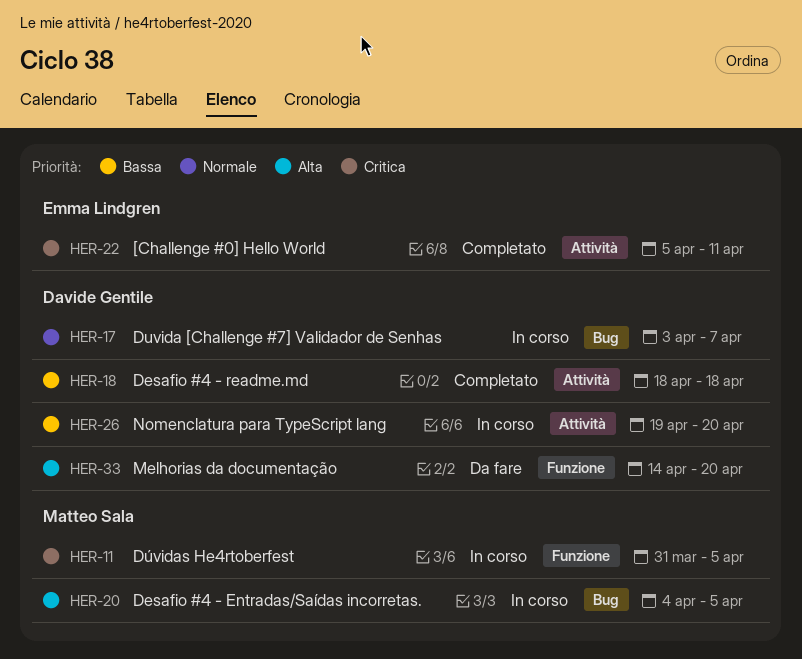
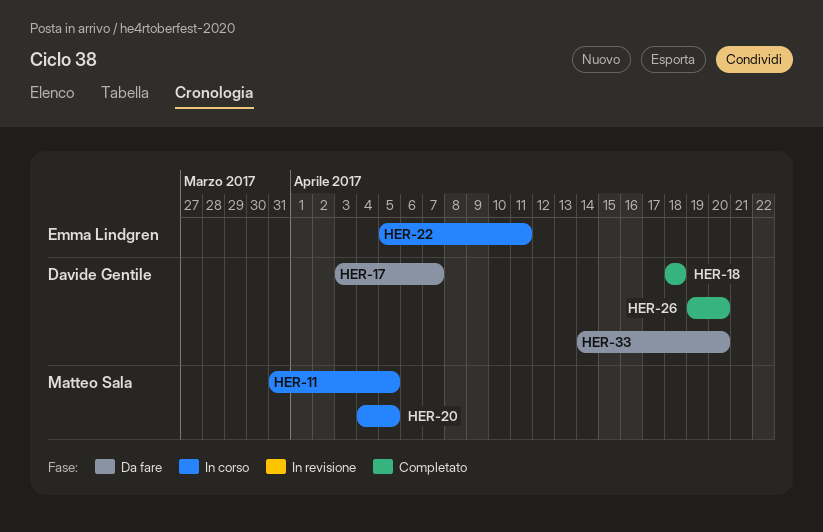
HER-17, status: In corso -> Da fare
HER-22, status: Completato -> In corso
HER-26, status: In corso -> Completato

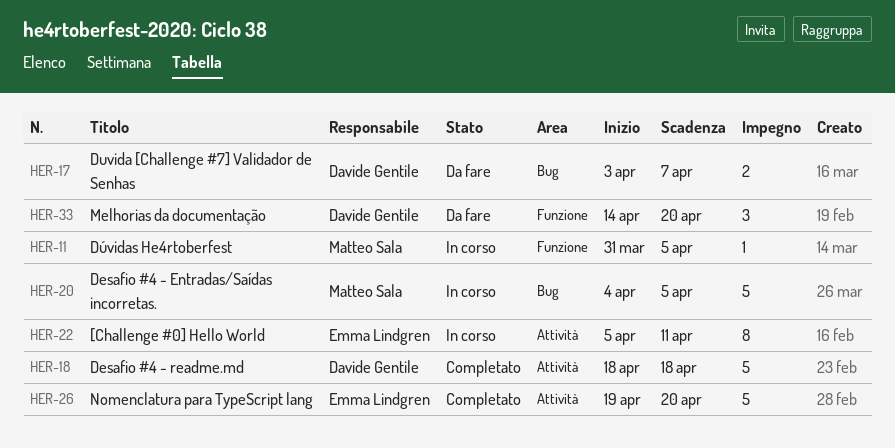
HER-26, owner: Davide Gentile -> Emma Lindgren

